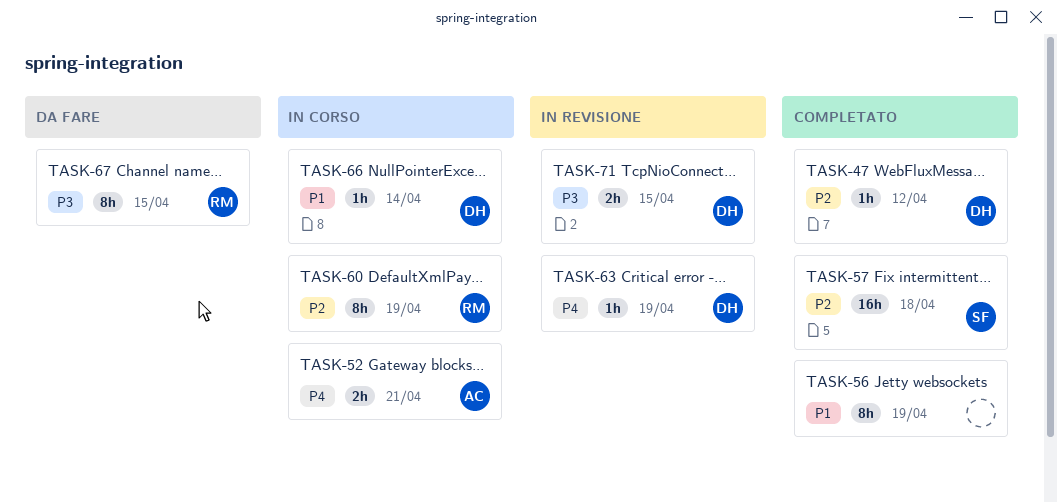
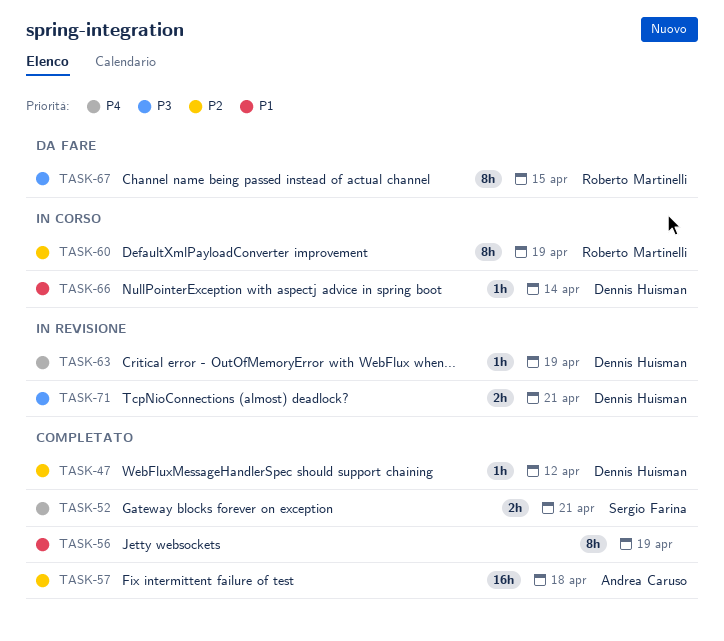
TASK-52, status: In corso -> Completato
TASK-52, owner: Andrea Caruso -> Sergio Farina
TASK-57, owner: Sergio Farina -> Andrea Caruso
TASK-71, due: Apr 15 -> Apr 21

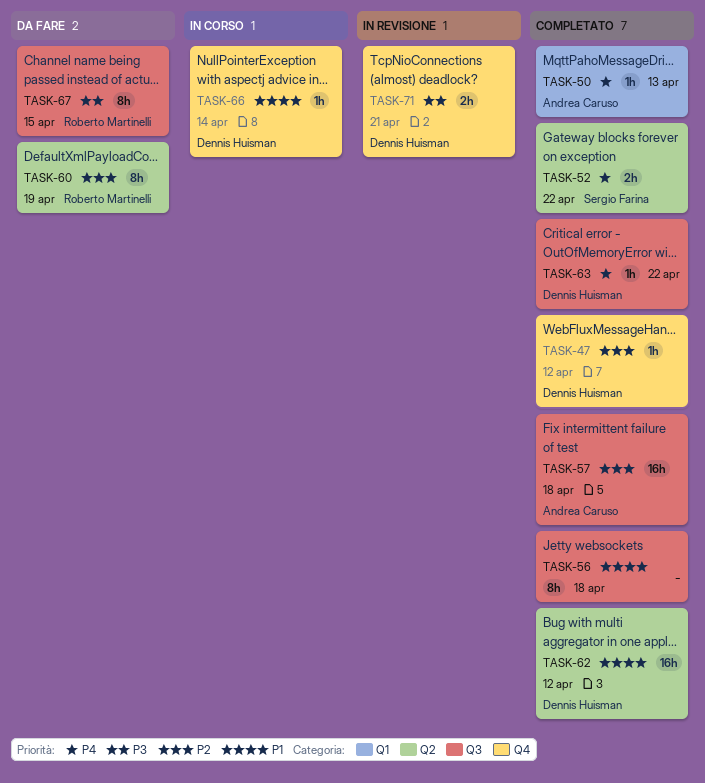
TASK-50: none -> present
TASK-52, due: Apr 21 -> Apr 22
TASK-56, due: Apr 19 -> Apr 18
TASK-60, status: In corso -> Da fare
TASK-62: none -> present
TASK-63, status: In revisione -> Completato
TASK-63, due: Apr 19 -> Apr 22

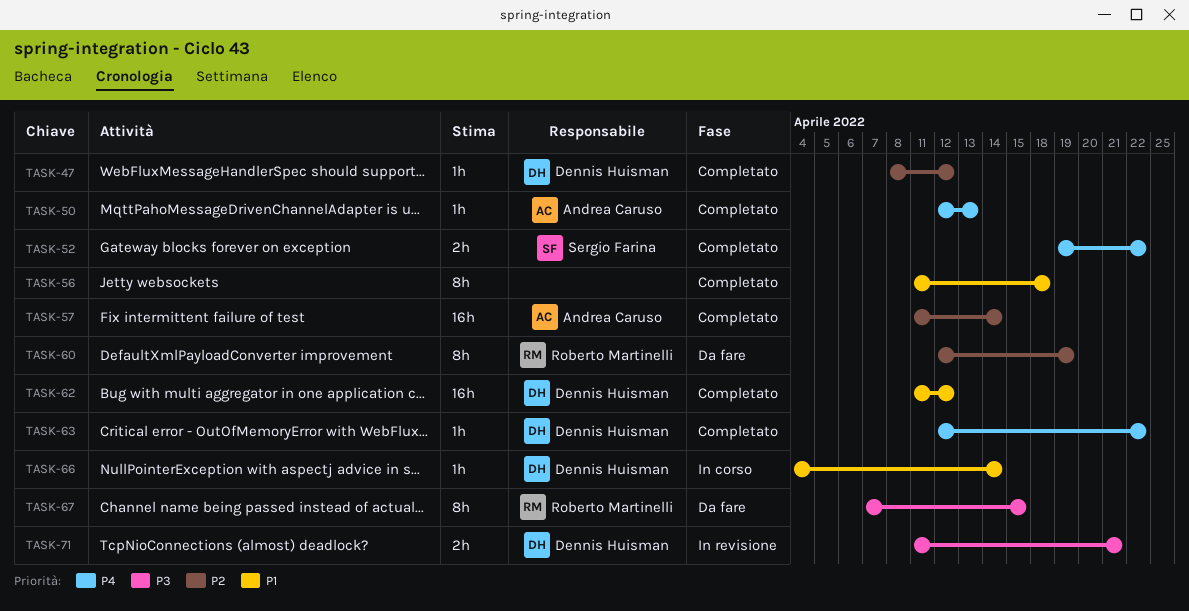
TASK-57, due: Apr 18 -> Apr 14

